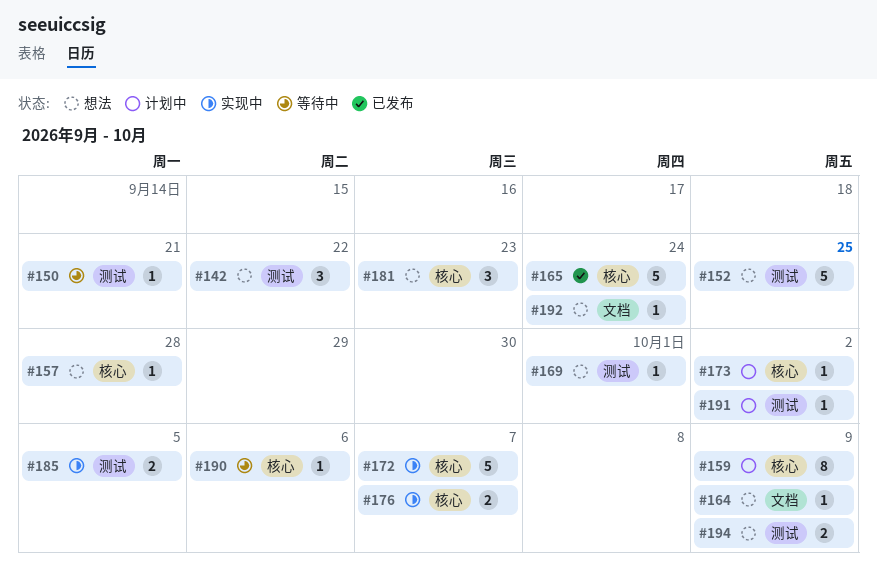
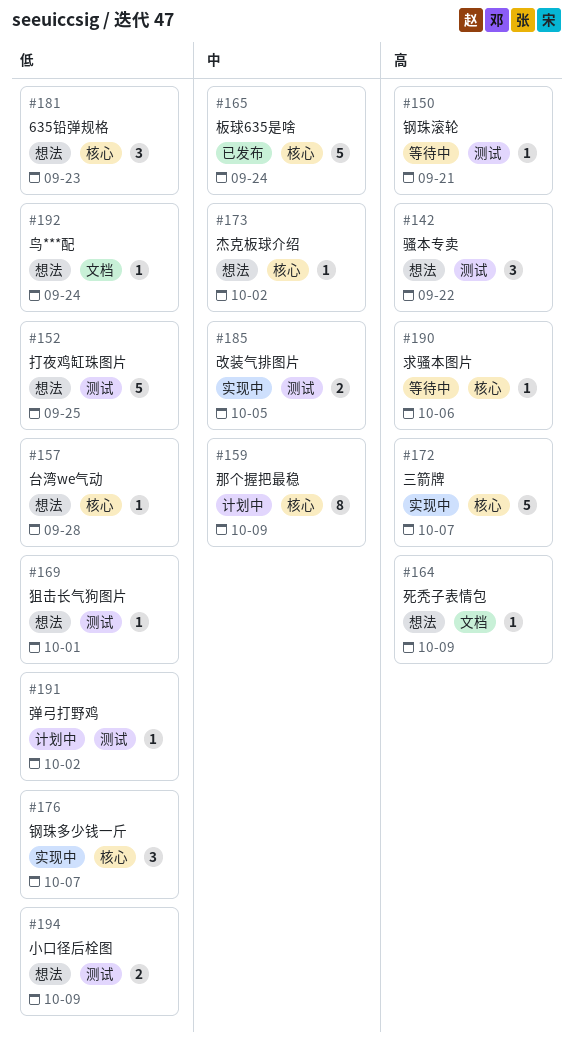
#173, status: 计划中 -> 想法
#176, estimate: 2 -> 3

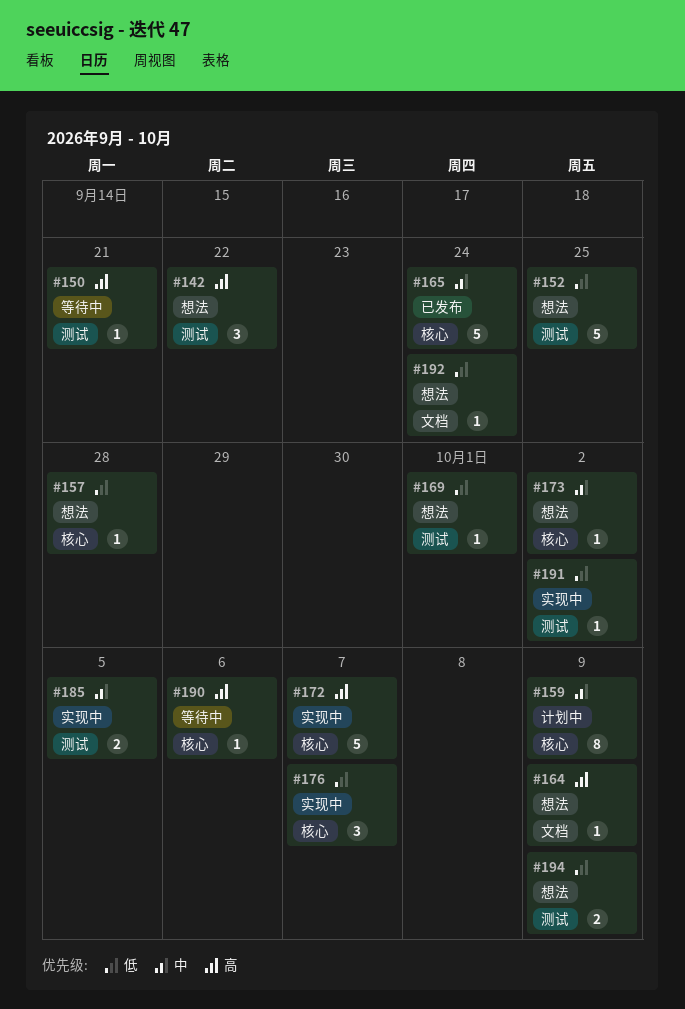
#181: present -> none
#191, status: 计划中 -> 实现中

